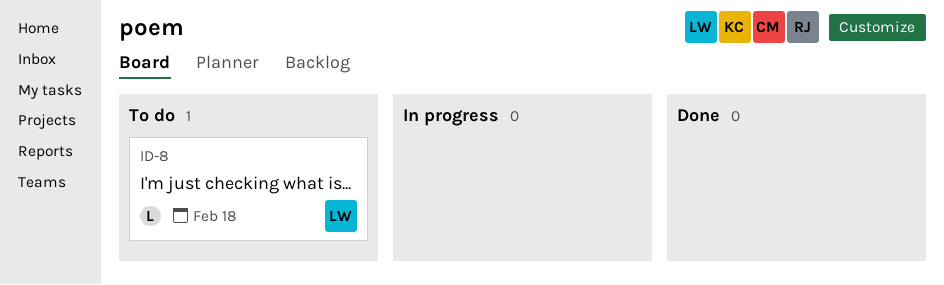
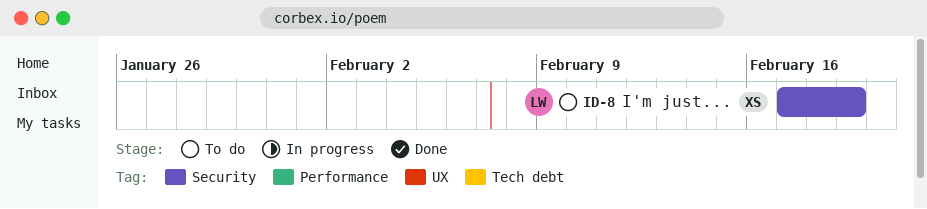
ID-8, estimate: L -> XS
ID-8, due: Feb 18 -> Feb 19

